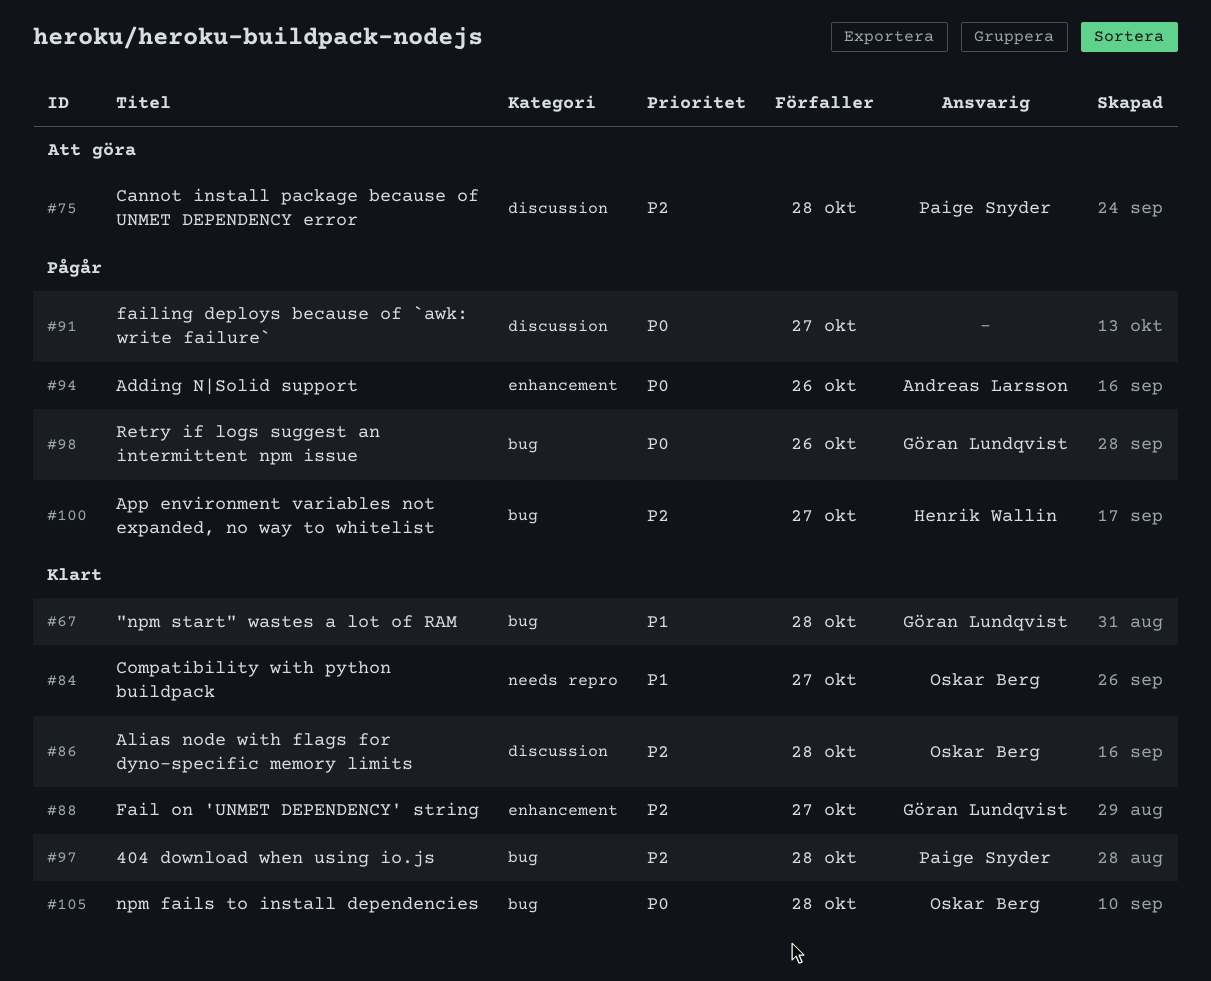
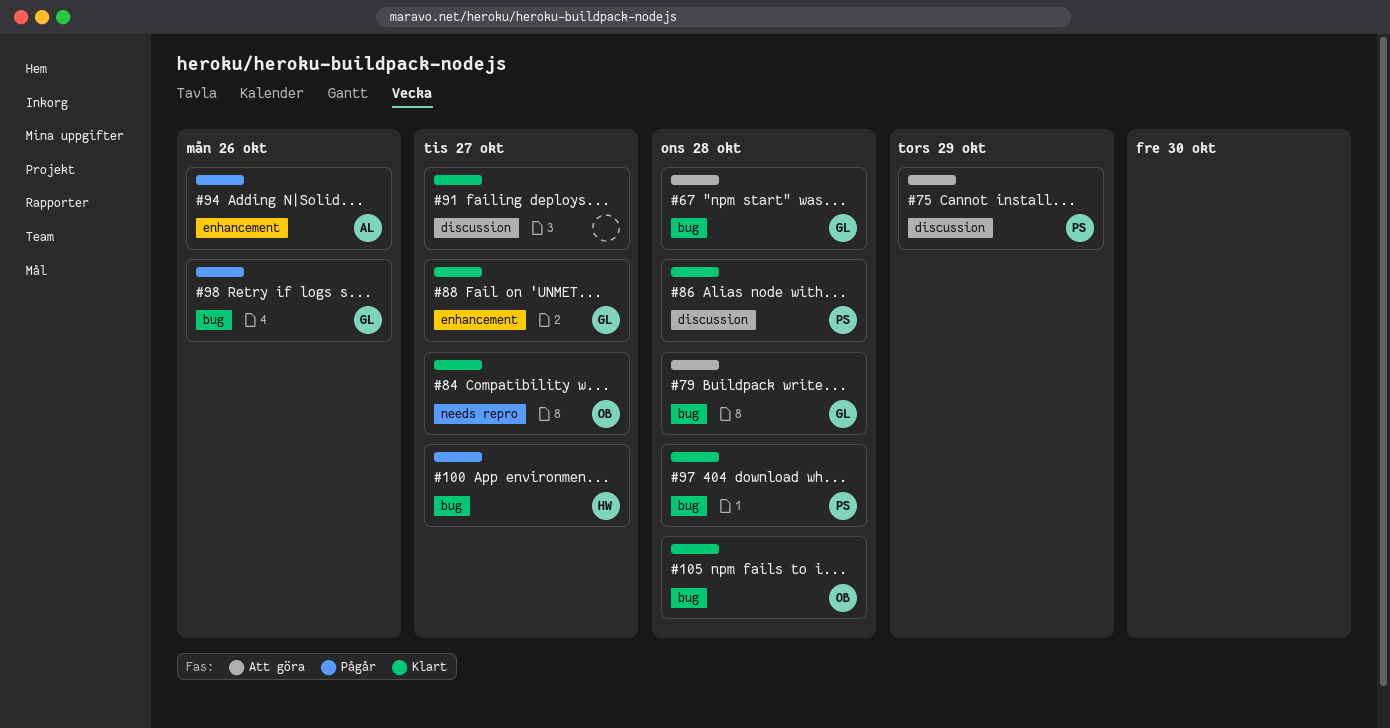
#67, status: Klart -> Att göra
#75, due: Oct 28 -> Oct 29
#79: none -> present
#86, owner: Oskar Berg -> Paige Snyder
#91, status: Pågår -> Klart

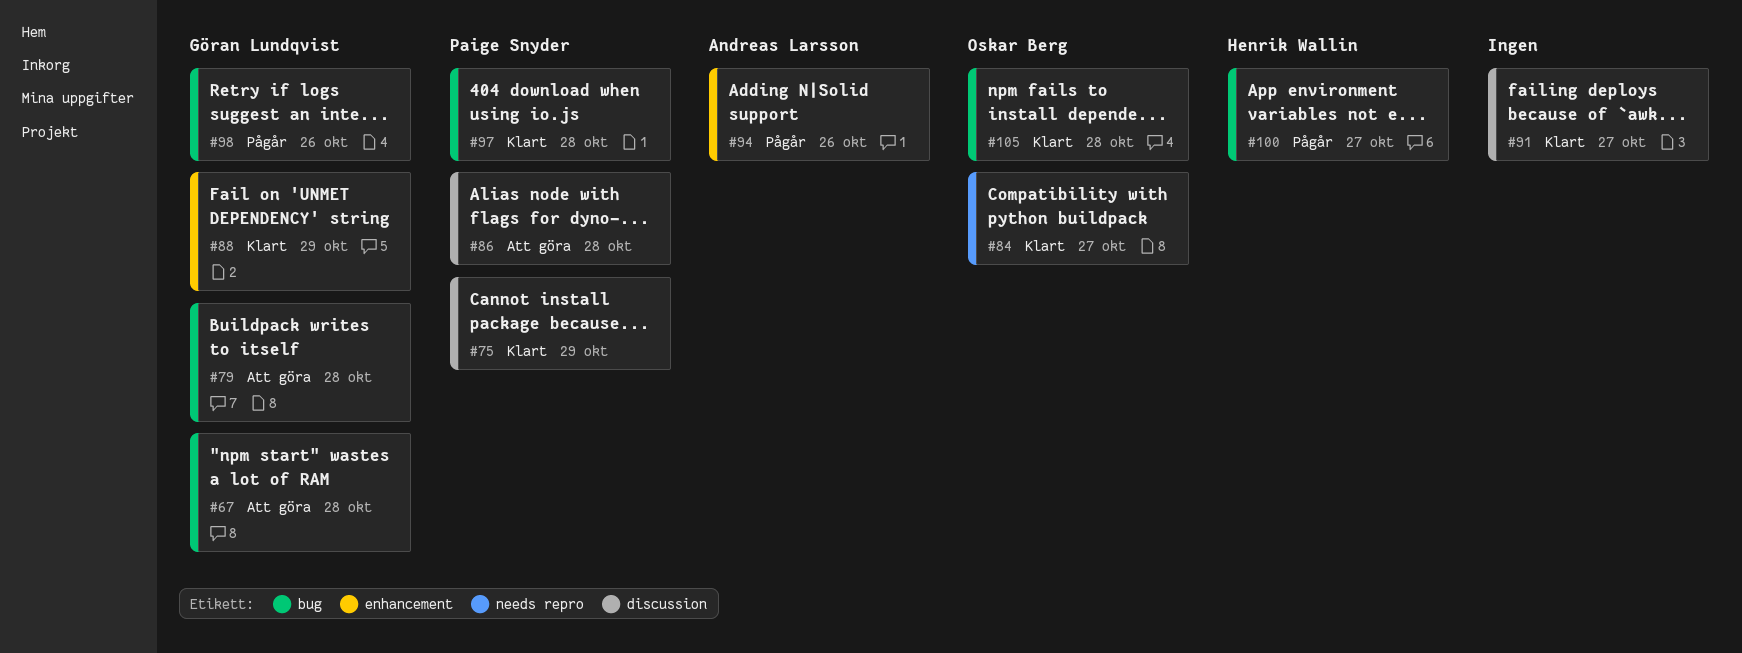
#75, status: Att göra -> Klart
#86, status: Klart -> Att göra
#88, due: Oct 27 -> Oct 29

